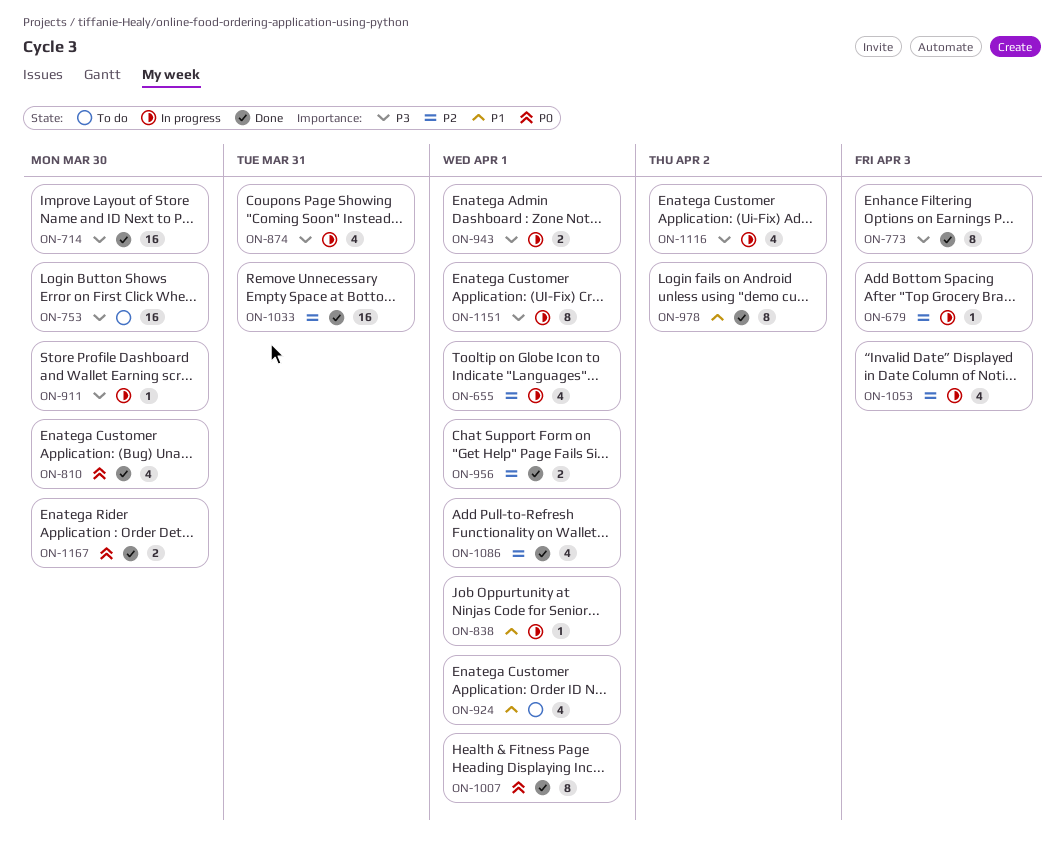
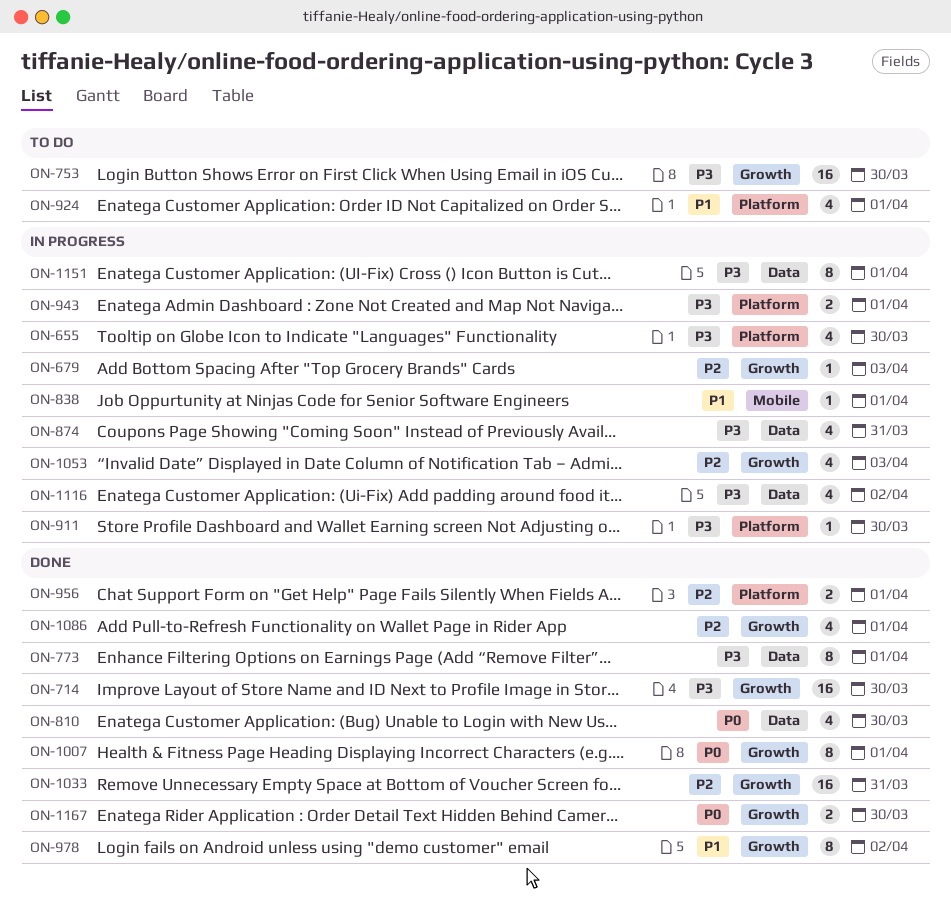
ON-655, priority: P2 -> P3
ON-655, due: Apr 1 -> Mar 30
ON-773, due: Apr 3 -> Apr 1

